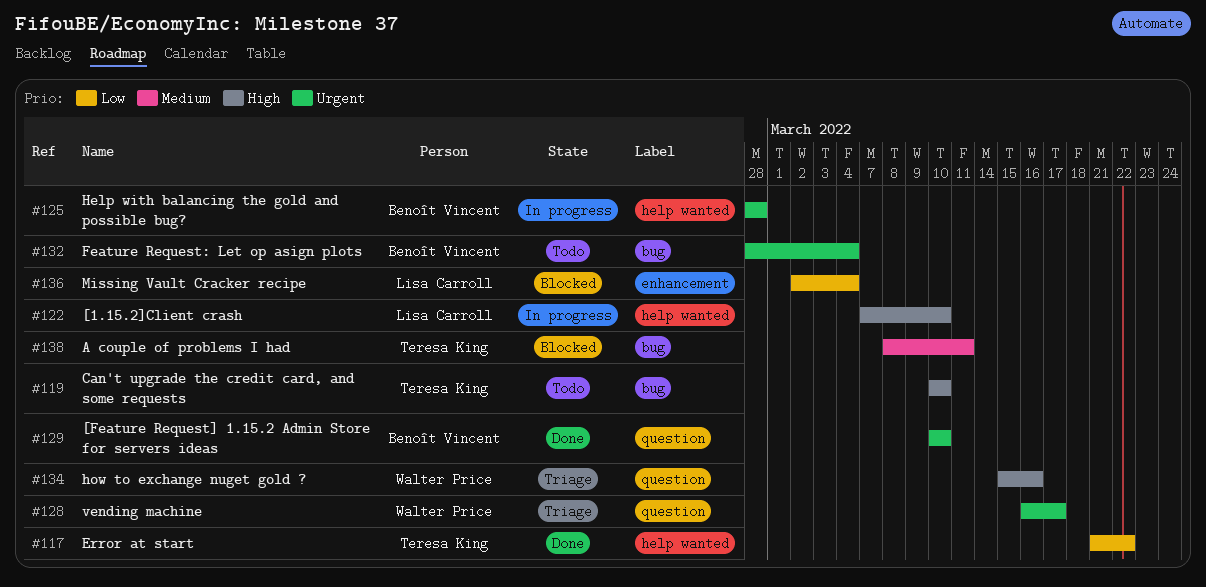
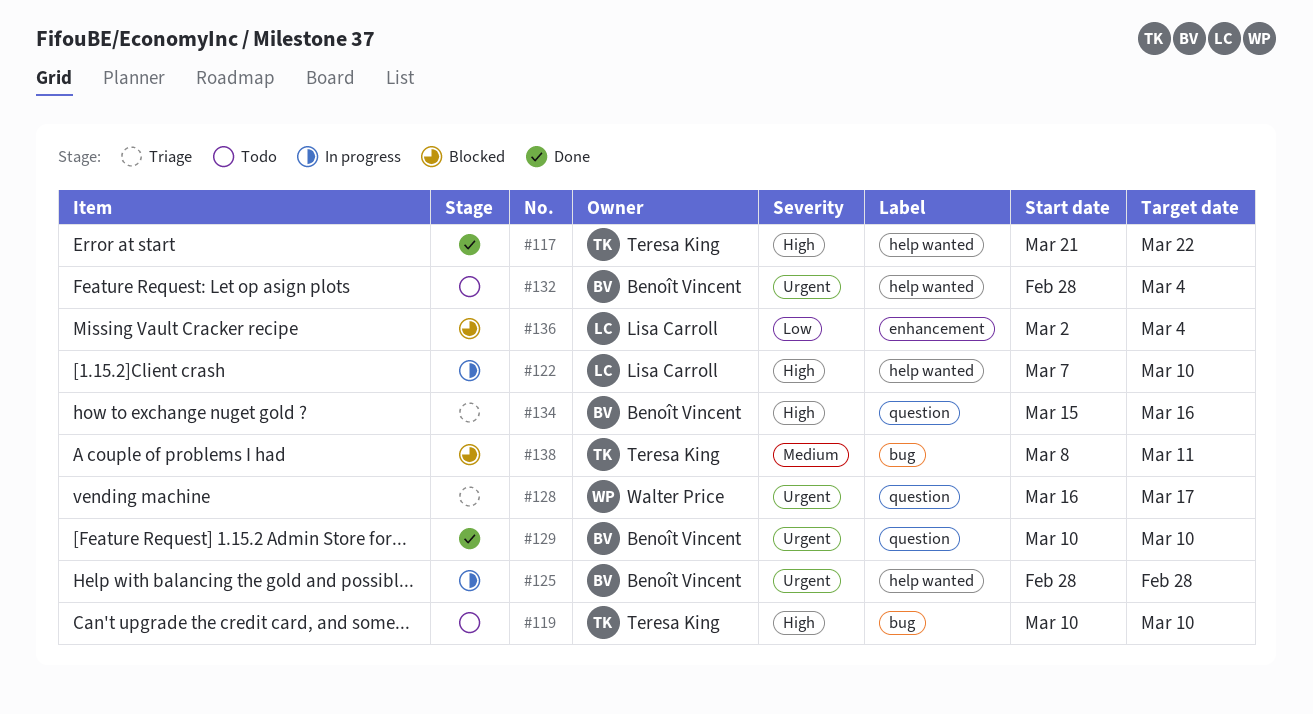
#117, priority: Low -> High
#132, label: bug -> help wanted
#134, owner: Walter Price -> Benoît Vincent

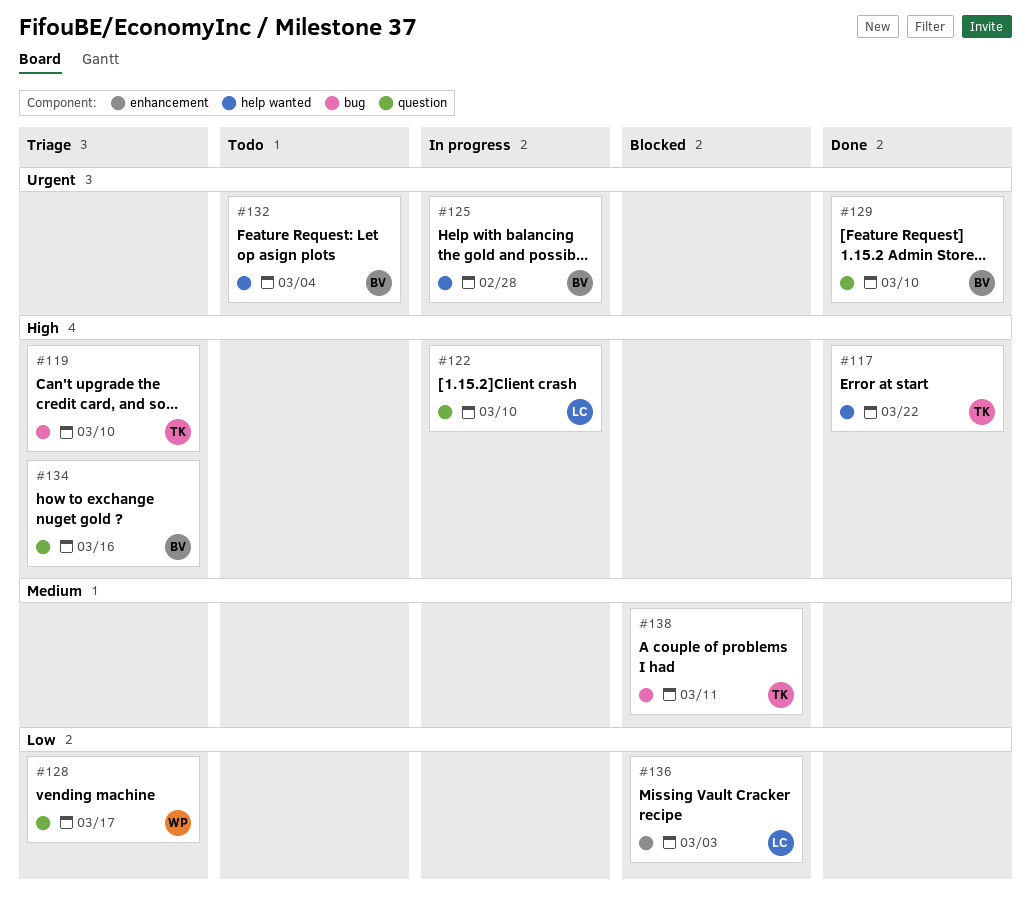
#119, status: Todo -> Triage
#122, label: help wanted -> question
#128, priority: Urgent -> Low
#136, due: Mar 4 -> Mar 3

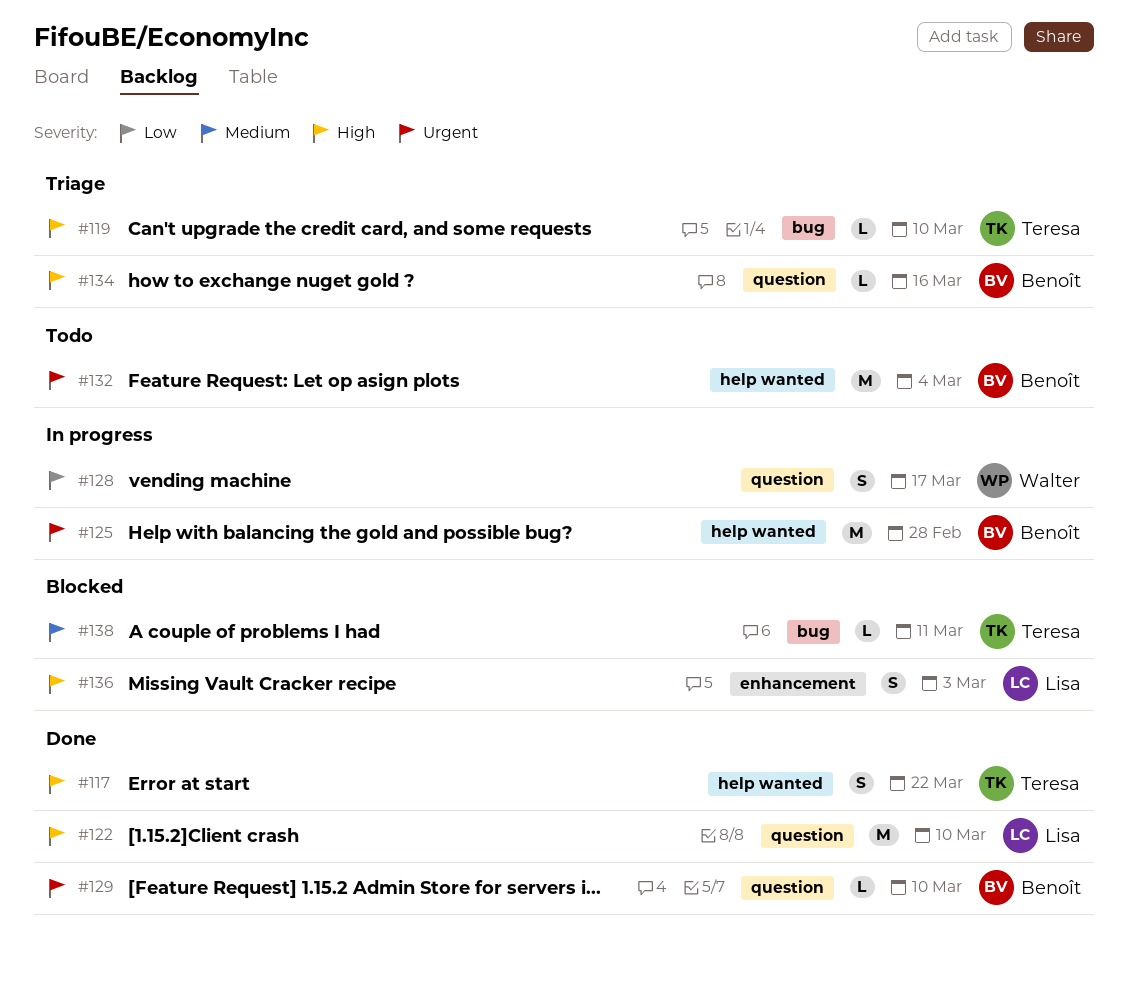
#122, status: In progress -> Done
#128, status: Triage -> In progress
#136, priority: Low -> High

